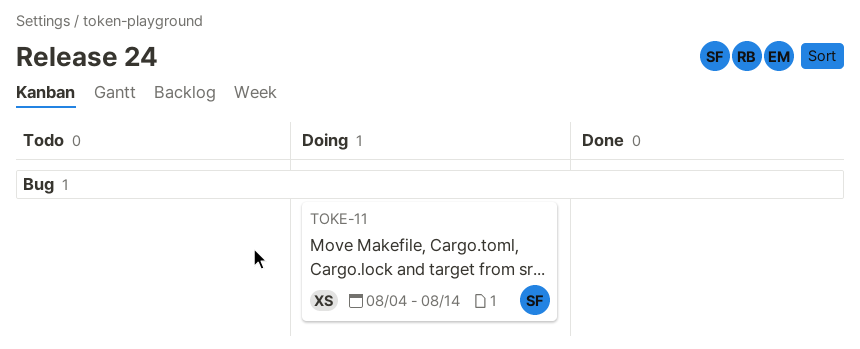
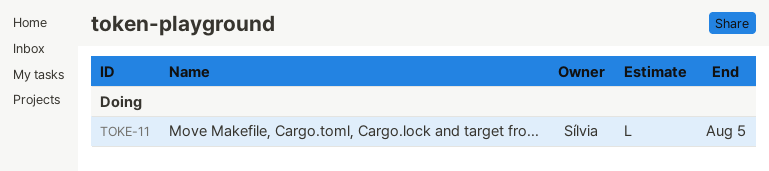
TOKE-11, estimate: XS -> L
TOKE-11, due: Aug 14 -> Aug 5

